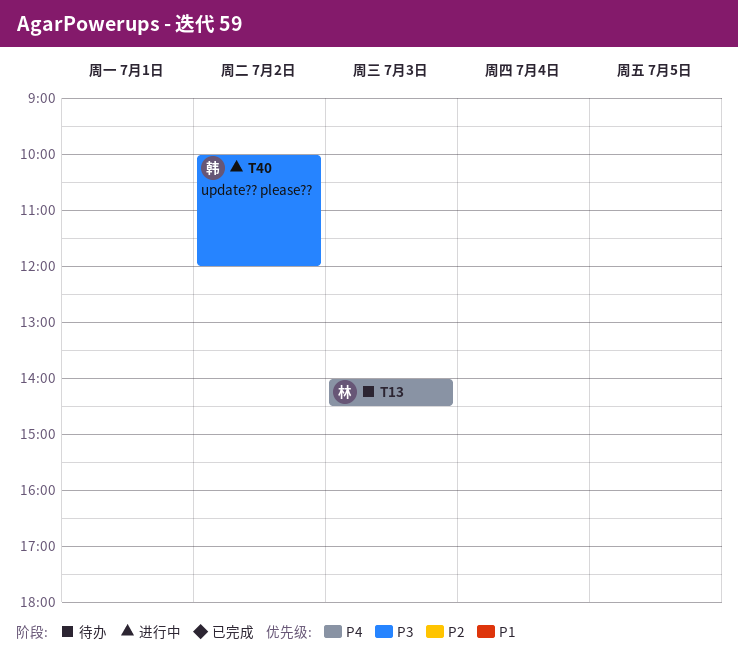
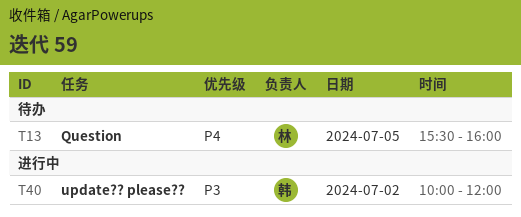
T13, day: Jul 3 -> Jul 5
T13, begins: 14:00 -> 15:30
T13, ends: 14:30 -> 16:00

